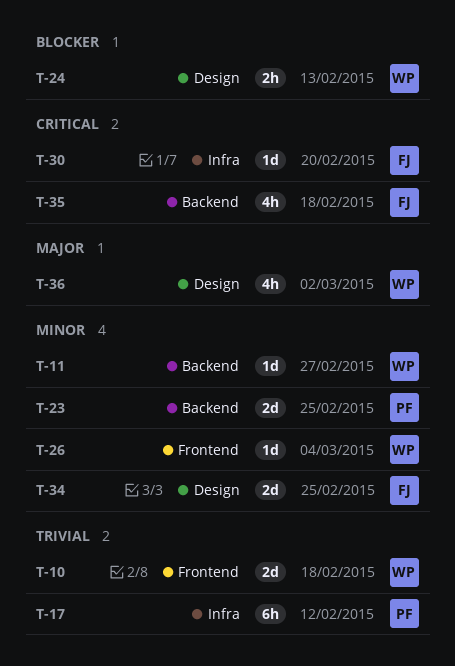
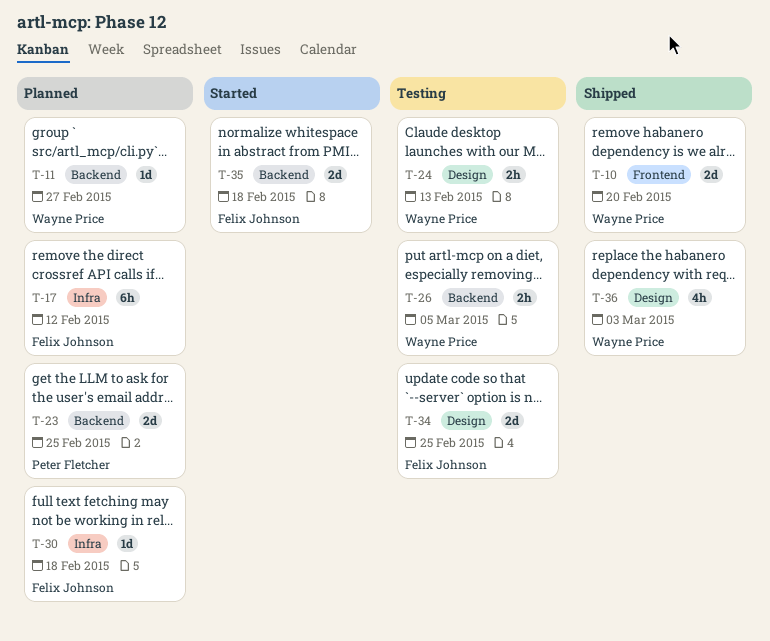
T-10, due: Feb 18 -> Feb 20
T-17, owner: Peter Fletcher -> Felix Johnson
T-26, label: Frontend -> Backend
T-26, estimate: 1d -> 2h
T-26, due: Mar 4 -> Mar 5
T-30, due: Feb 20 -> Feb 18
T-35, estimate: 4h -> 2d
T-36, due: Mar 2 -> Mar 3

